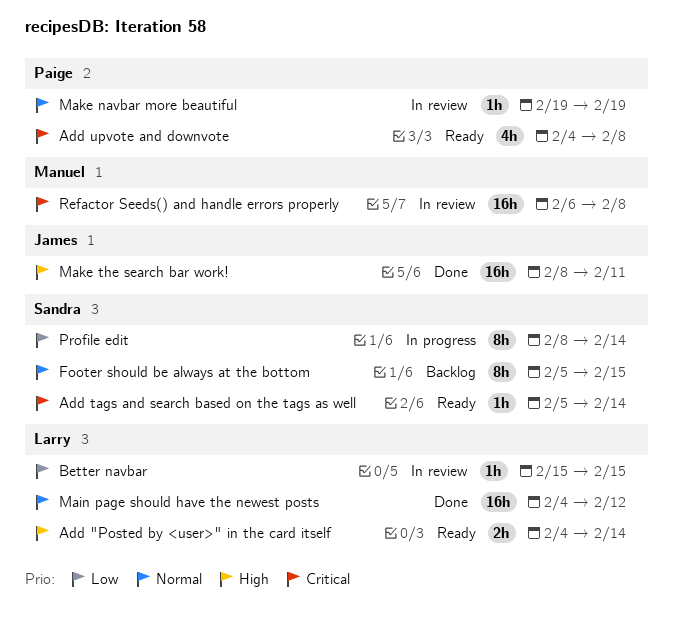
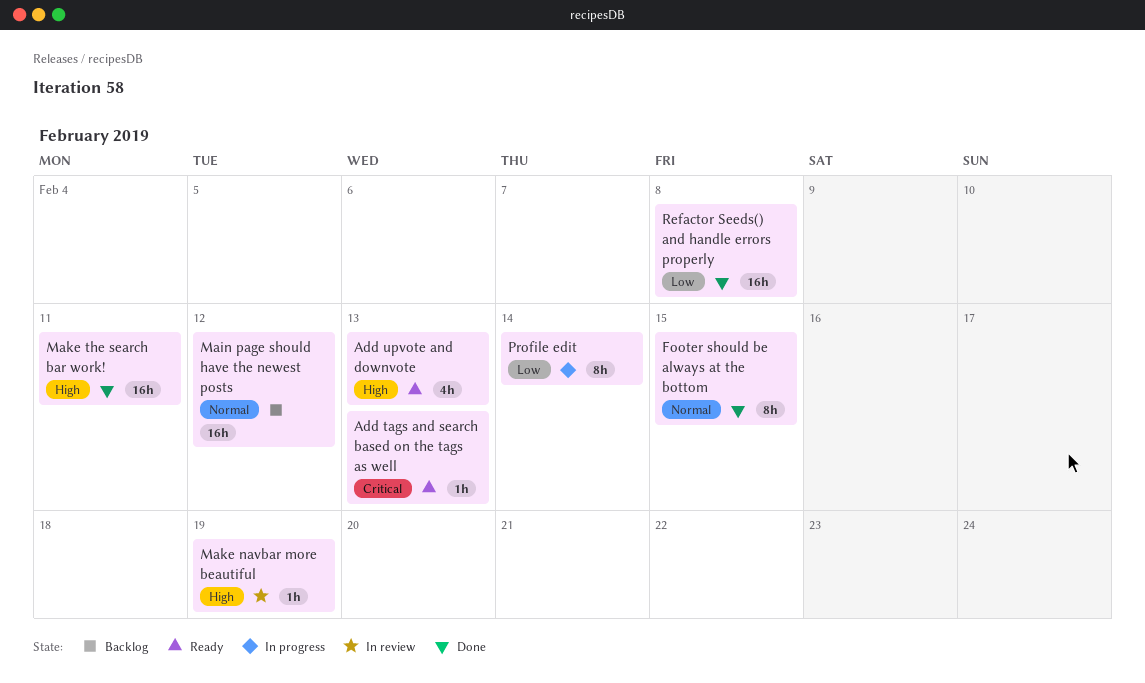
Add "Posted by <user>" in the card itself: present -> none
Add tags and search based on the tags as well, due: Feb 14 -> Feb 13
Add upvote and downvote, priority: Critical -> High
Add upvote and downvote, due: Feb 8 -> Feb 13
Better navbar: present -> none
Footer should be always at the bottom, status: Backlog -> Done
Main page should have the newest posts, status: Done -> Backlog
Make navbar more beautiful, priority: Normal -> High
Refactor Seeds() and handle errors properly, status: In review -> Done
Refactor Seeds() and handle errors properly, priority: Critical -> Low

